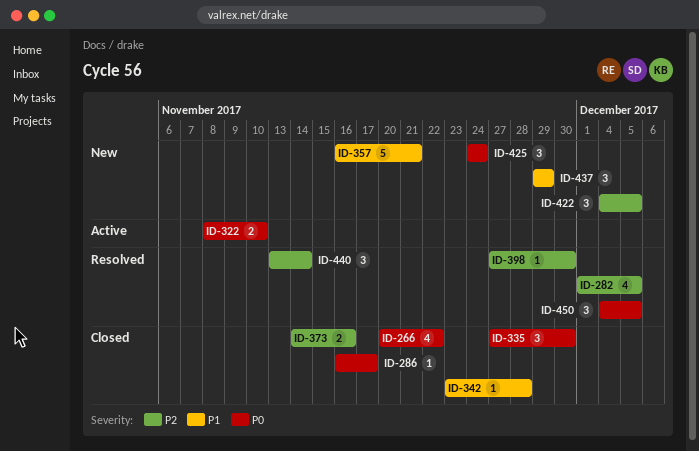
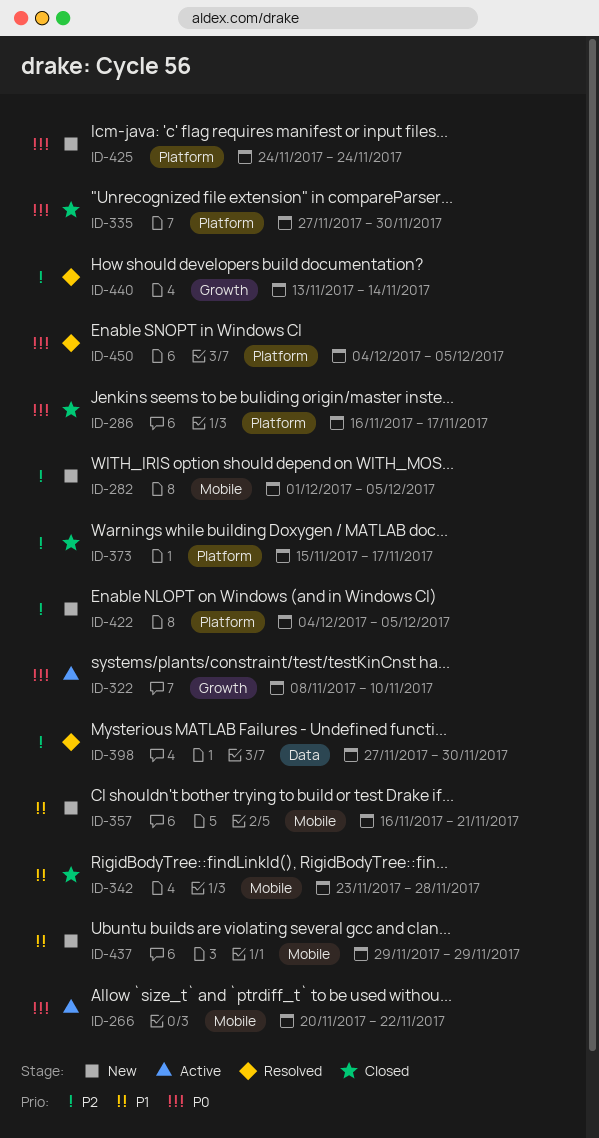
ID-266, status: Closed -> Active
ID-282, status: Resolved -> New
ID-373, start: Nov 14 -> Nov 15
ID-373, due: Nov 16 -> Nov 17

